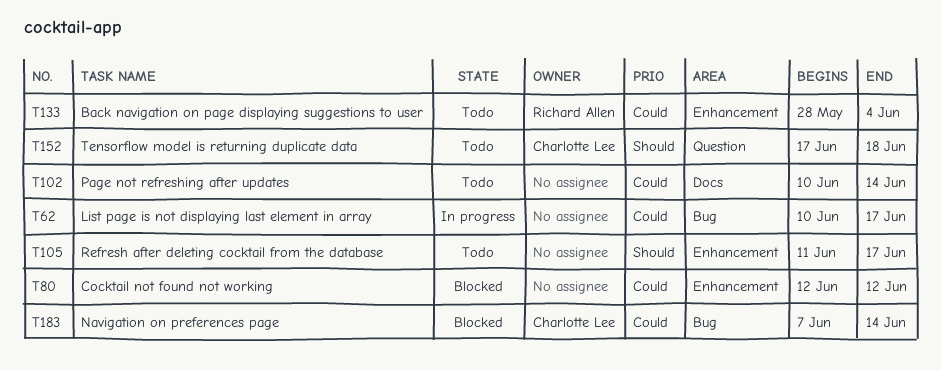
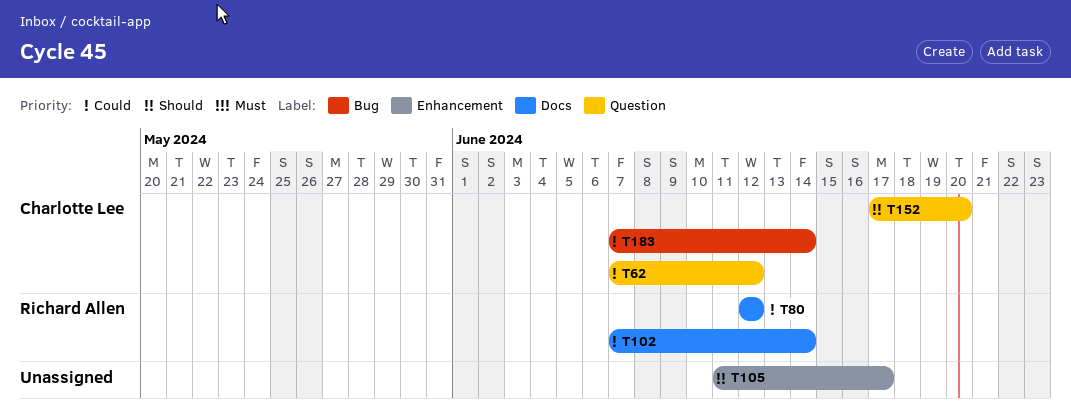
T62, owner: none -> Charlotte Lee
T62, label: Bug -> Question
T62, start: Jun 10 -> Jun 7
T62, due: Jun 17 -> Jun 12
T80, owner: none -> Richard Allen
T80, label: Enhancement -> Docs
T102, owner: none -> Richard Allen
T102, start: Jun 10 -> Jun 7
T133: present -> none
T152, due: Jun 18 -> Jun 20

